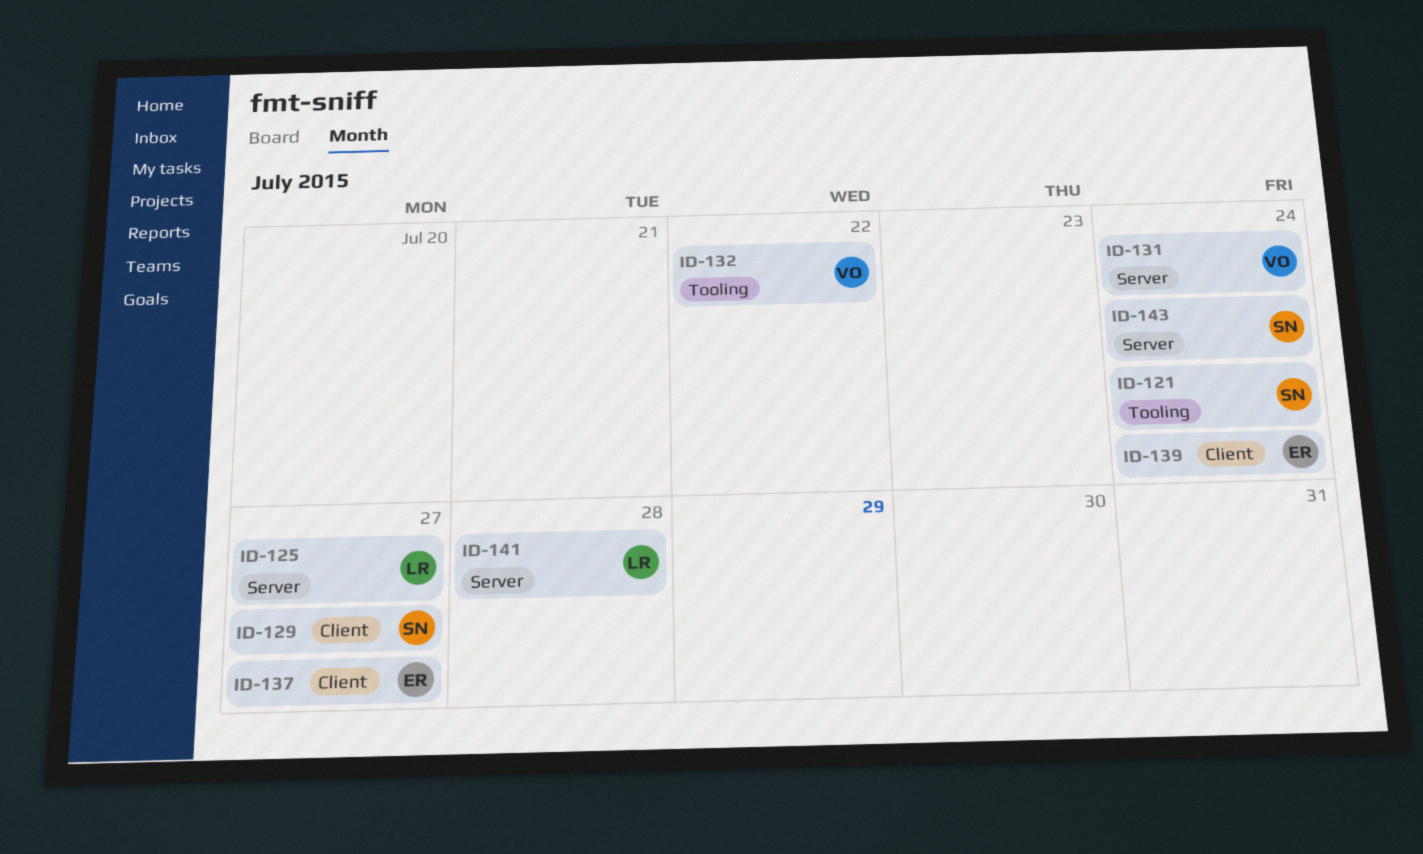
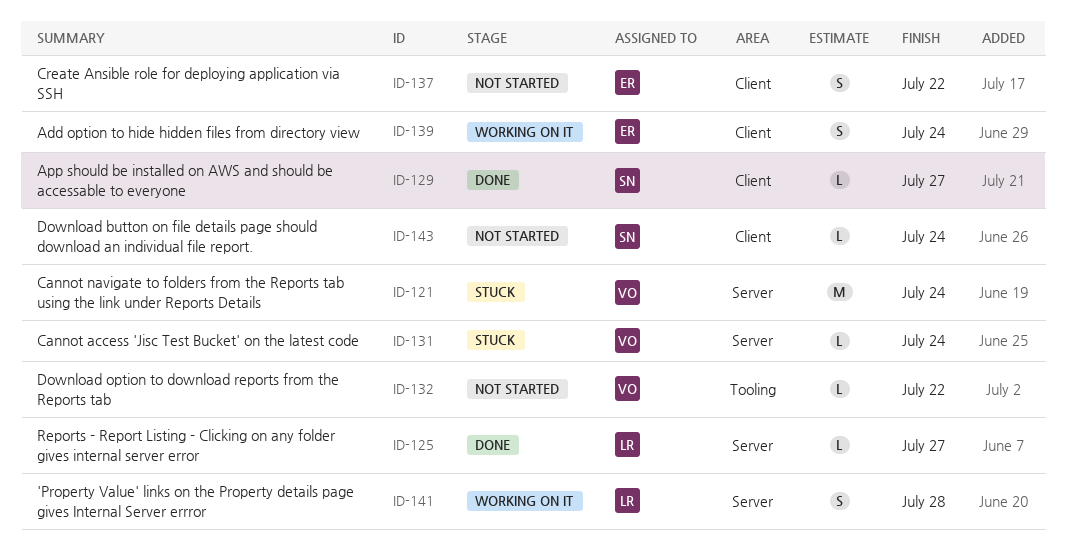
ID-121, owner: SN -> VO
ID-121, label: Tooling -> Server
ID-137, due: Jul 27 -> Jul 22
ID-143, label: Server -> Client

